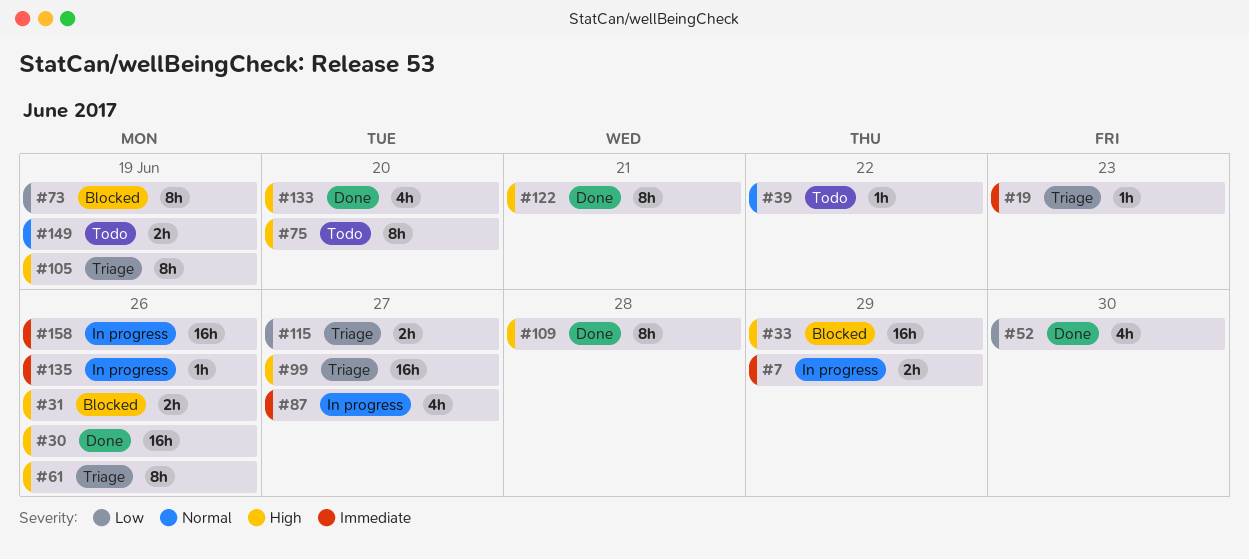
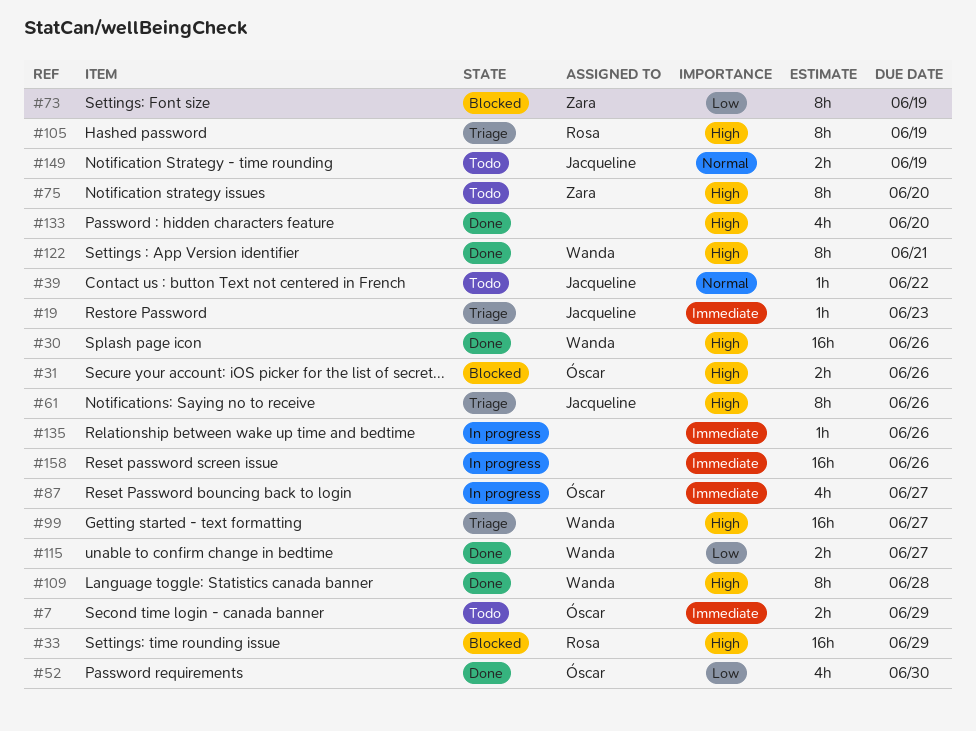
#7, status: In progress -> Todo
#115, status: Triage -> Done

